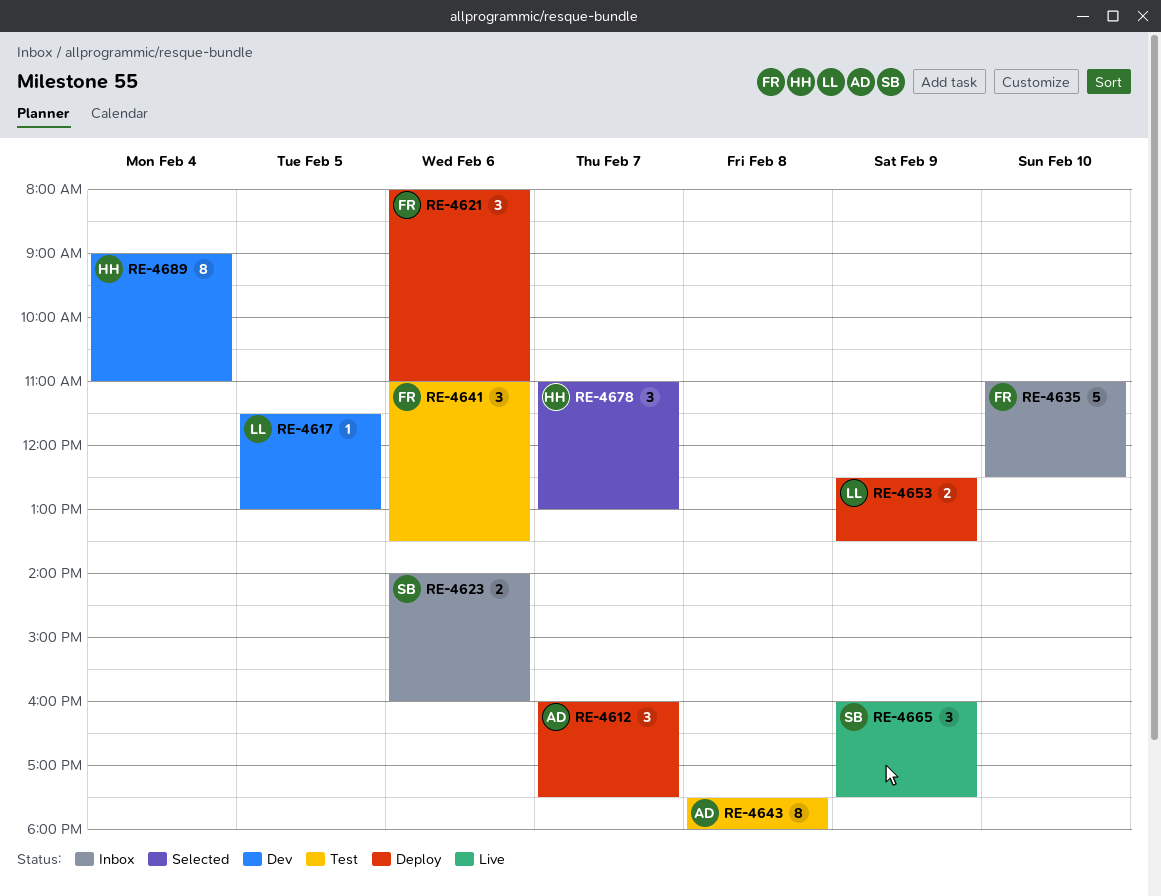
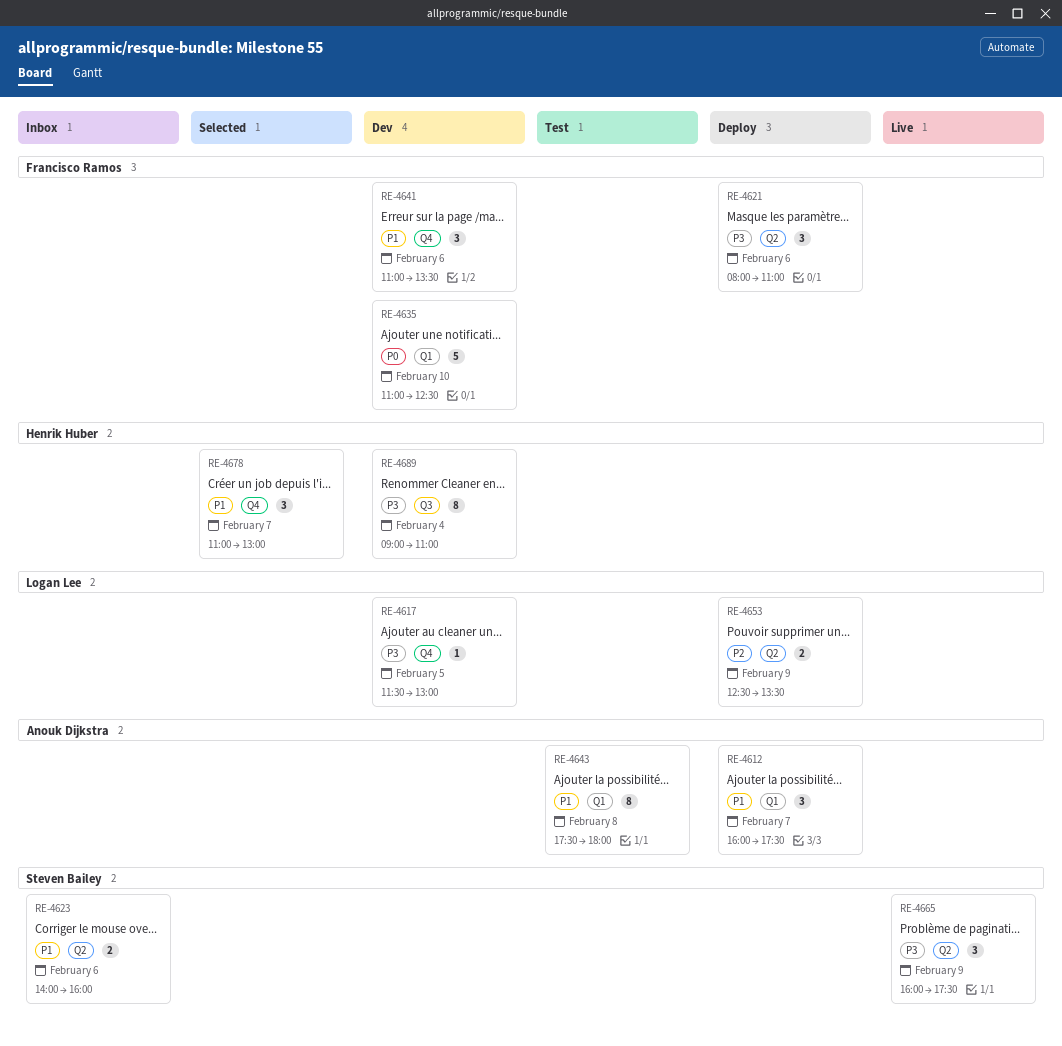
RE-4635, status: Inbox -> Dev
RE-4641, status: Test -> Dev

